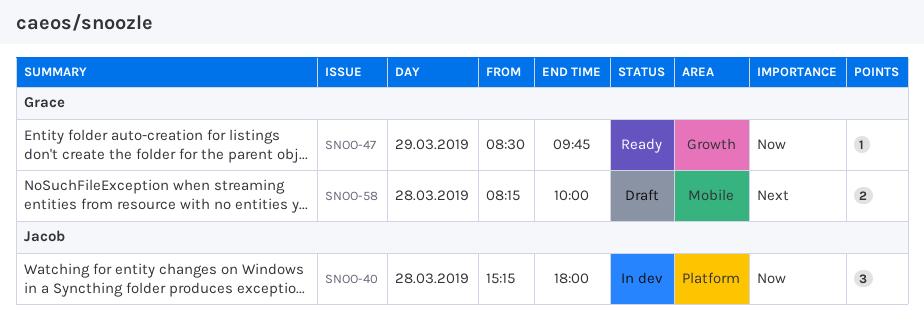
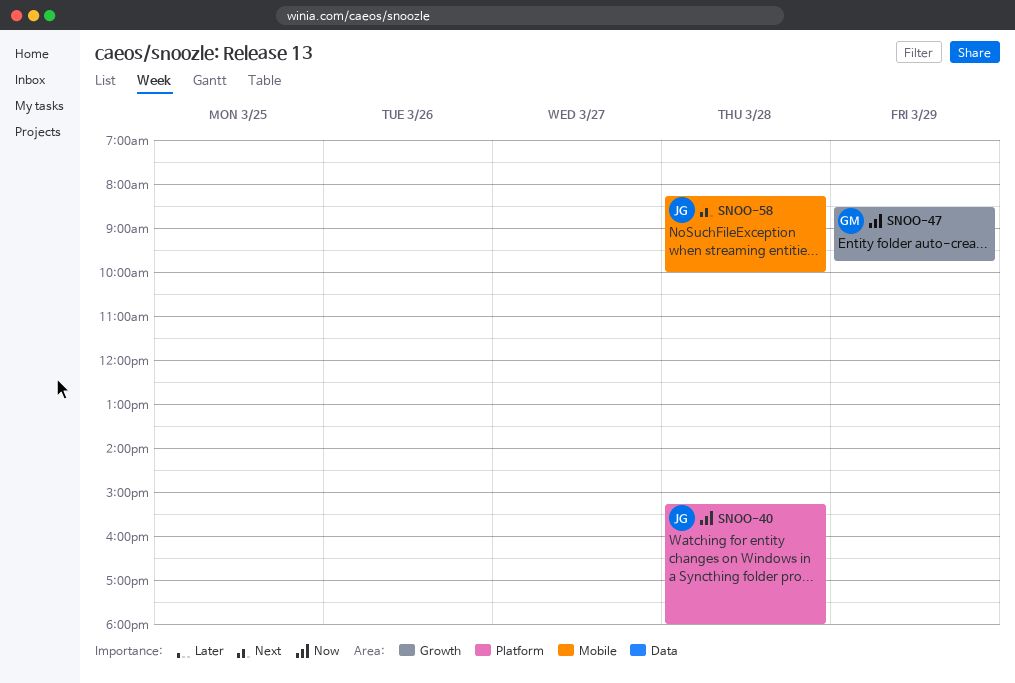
SNOO-58, owner: Grace -> Jacob

